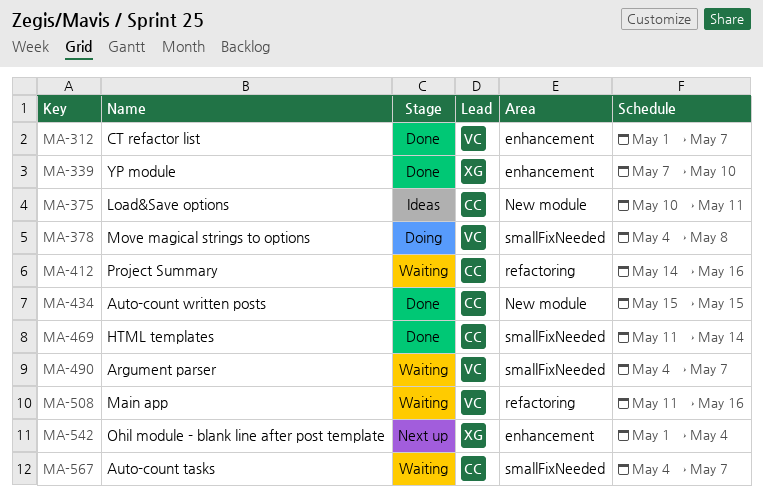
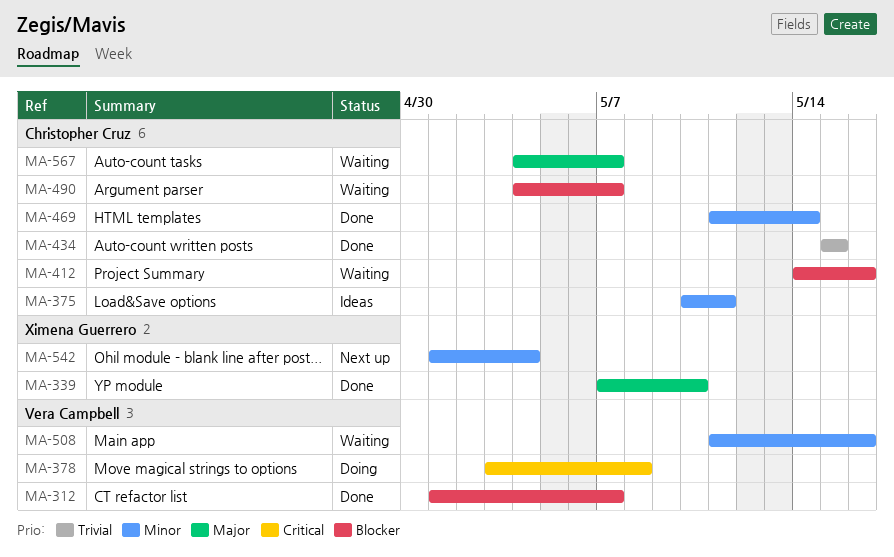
MA-378, start: May 4 -> May 3
MA-490, owner: Vera Campbell -> Christopher Cruz

